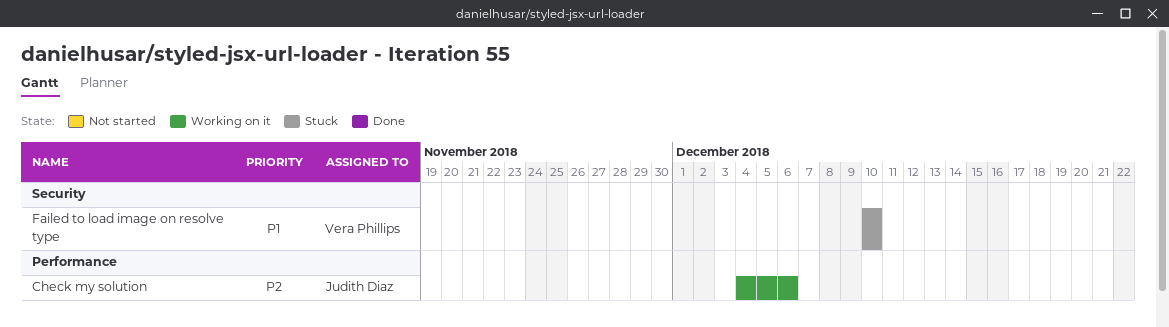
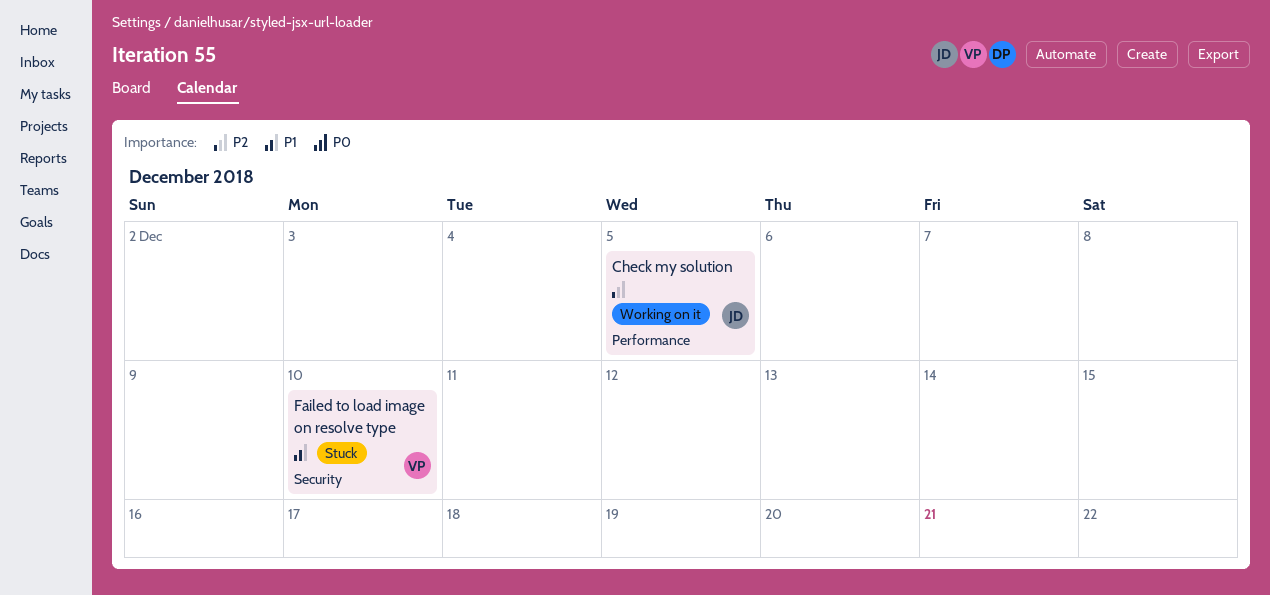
Check my solution, due: Dec 6 -> Dec 5

